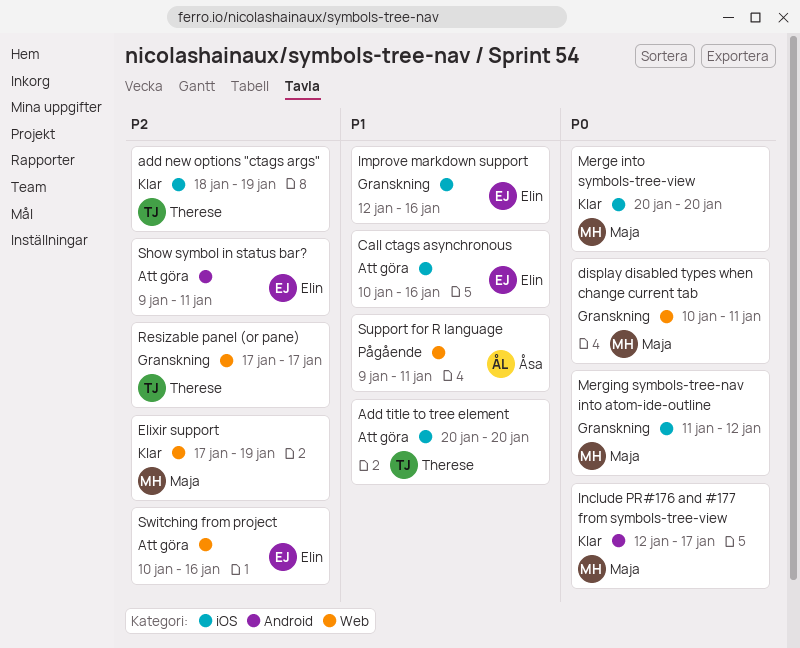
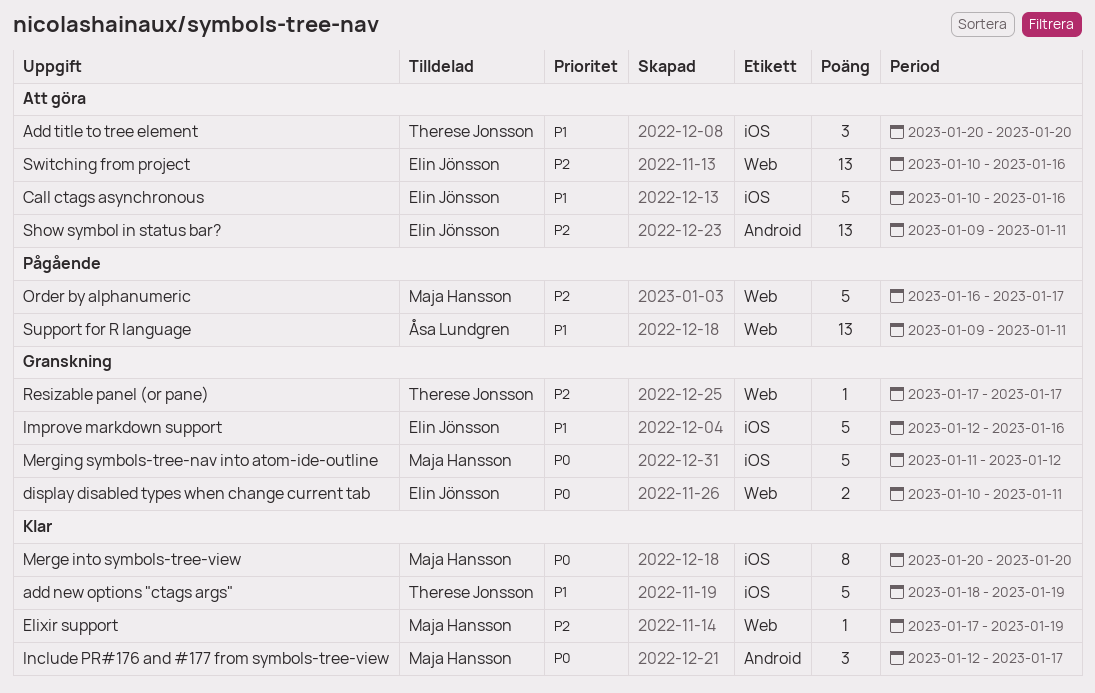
add new options "ctags args", priority: P2 -> P1
display disabled types when change current tab, owner: Maja Hansson -> Elin Jönsson
Order by alphanumeric: none -> present

